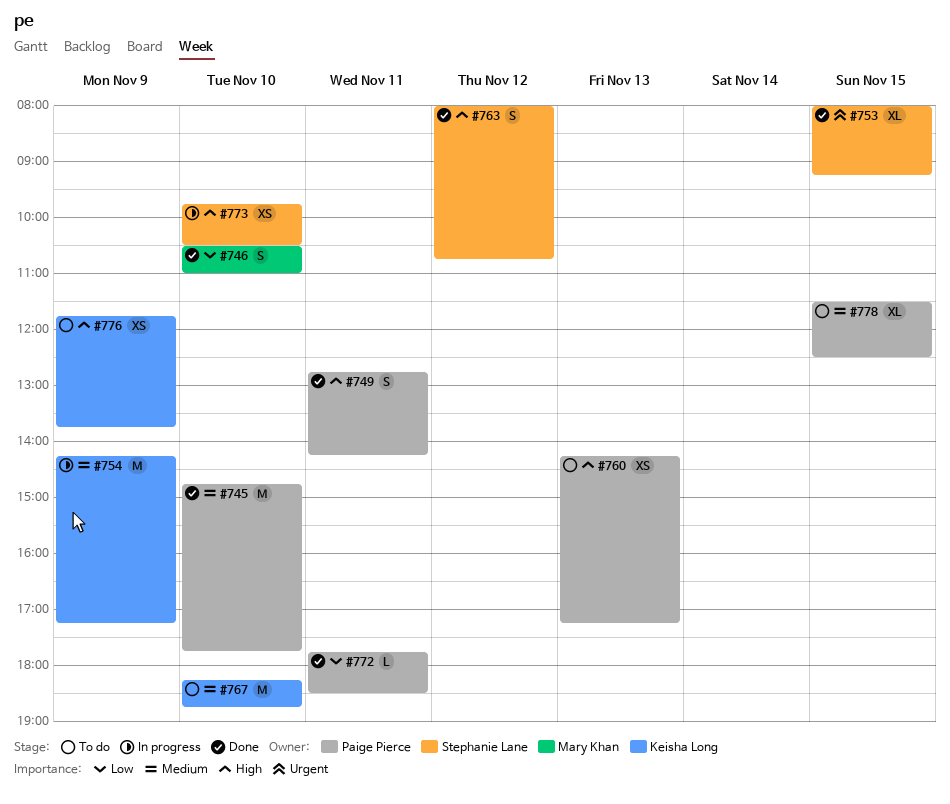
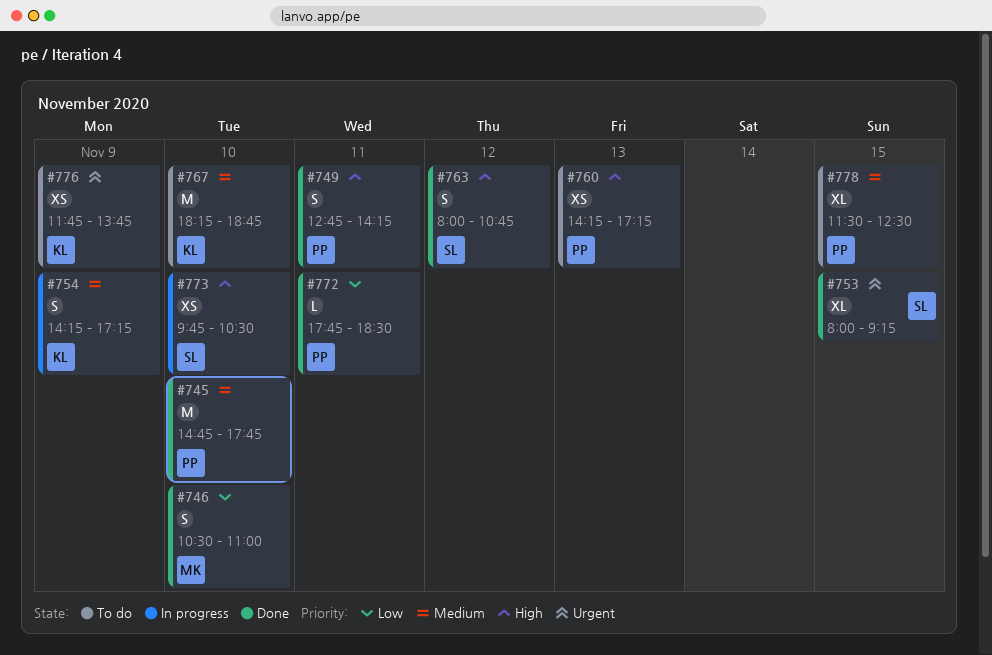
#754, estimate: M -> S
#776, priority: High -> Urgent

